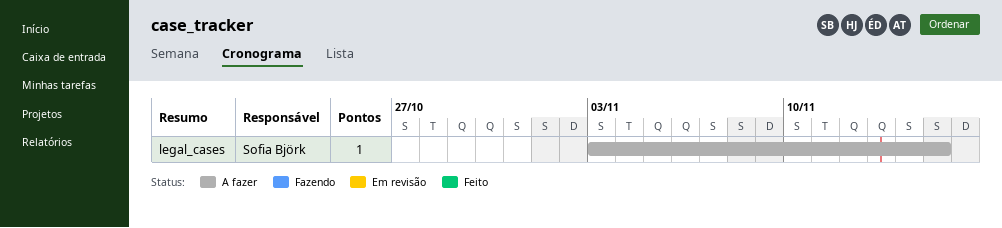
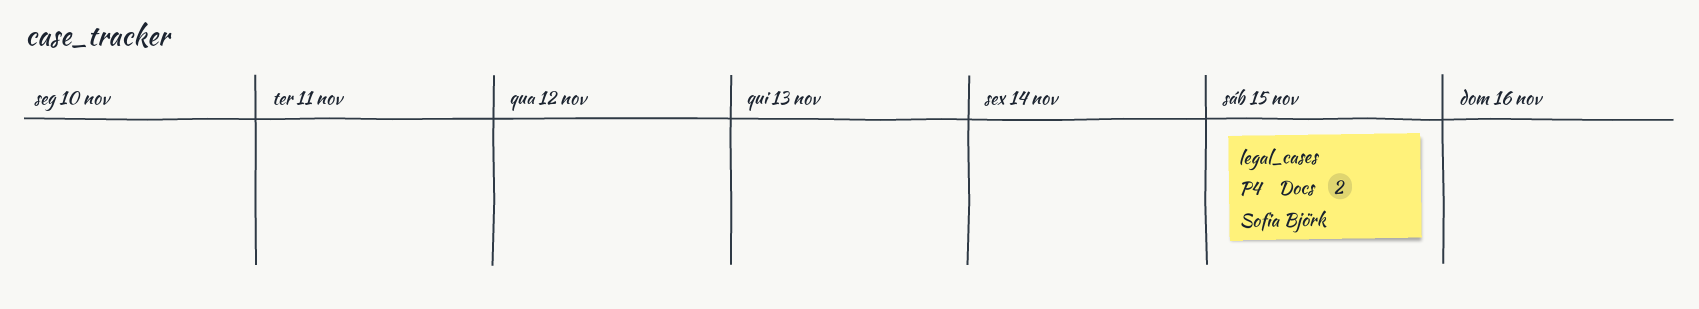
legal_cases, estimate: 1 -> 2

